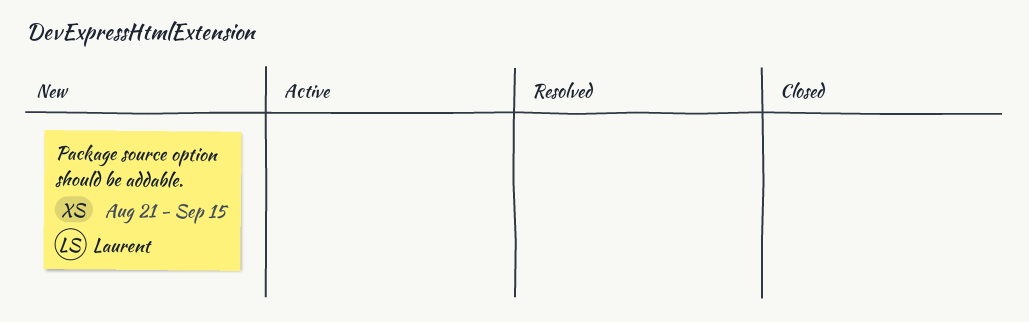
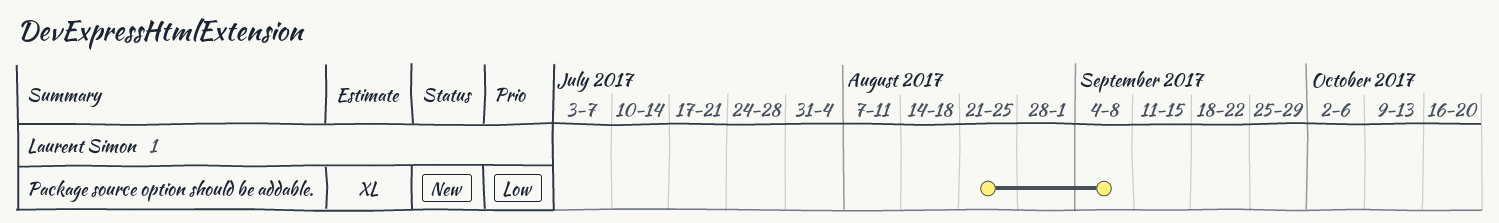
Package source option should be addable., estimate: XS -> XL
Package source option should be addable., due: Sep 15 -> Sep 8

